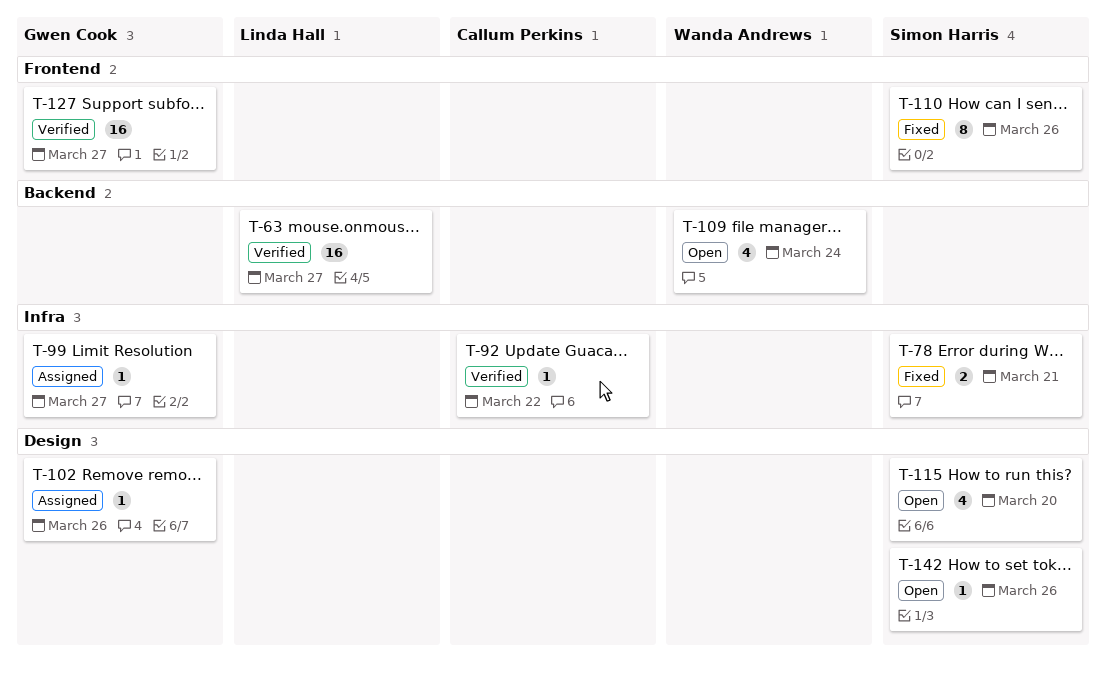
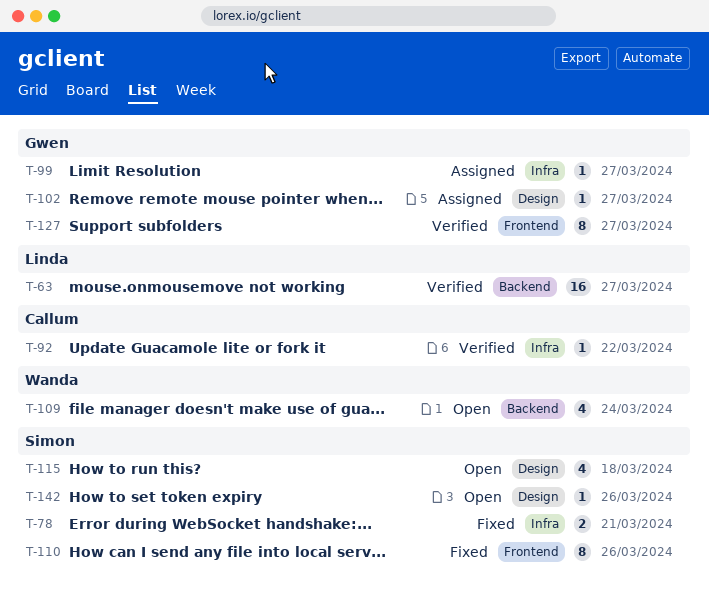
T-102, due: Mar 26 -> Mar 27
T-115, due: Mar 20 -> Mar 18
T-127, estimate: 16 -> 8

